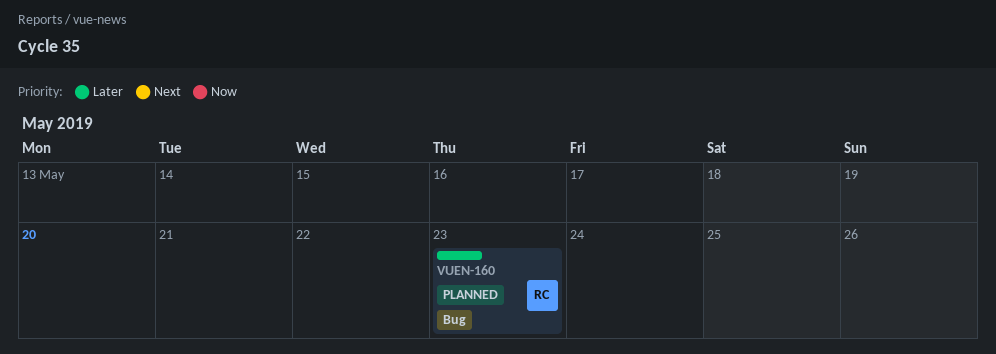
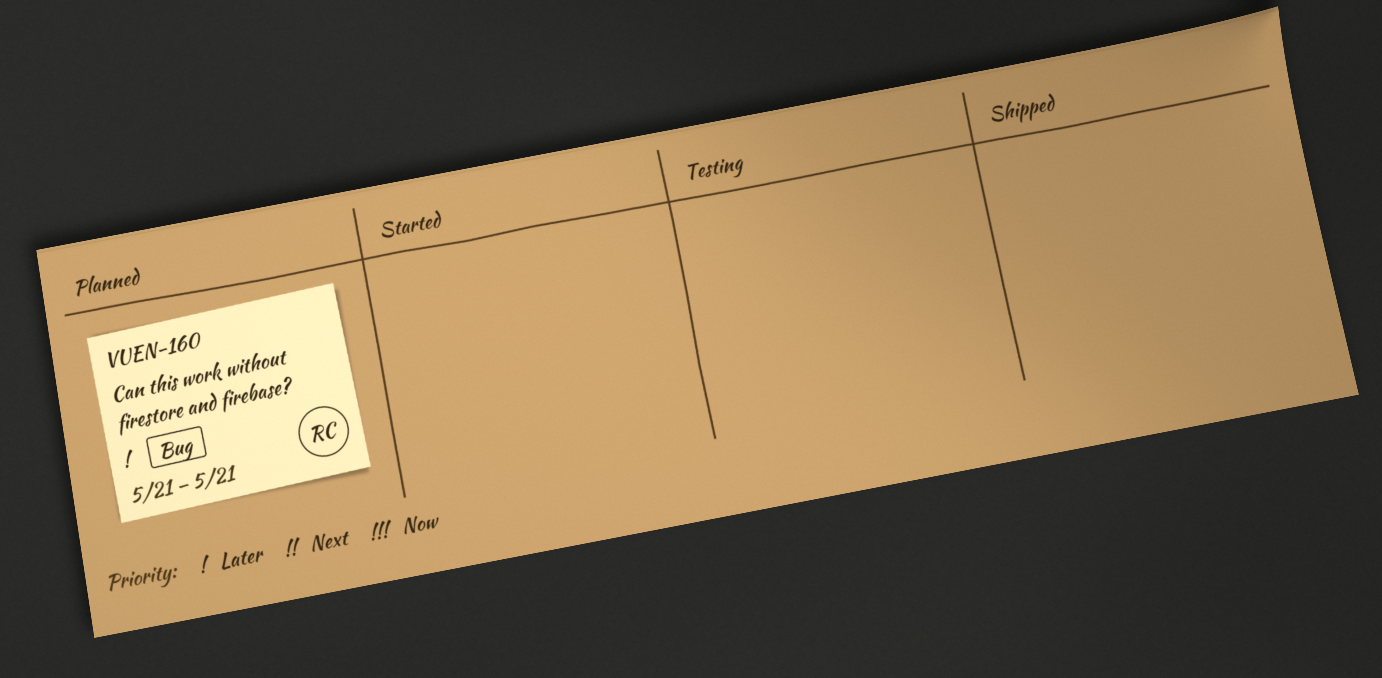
VUEN-160, due: May 23 -> May 21

